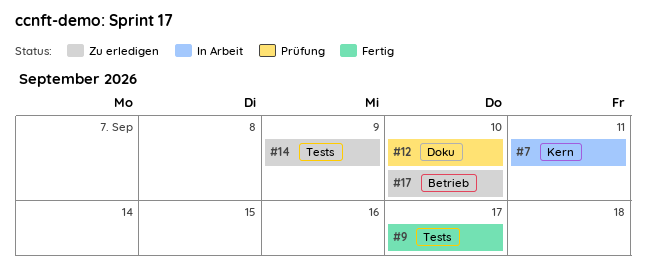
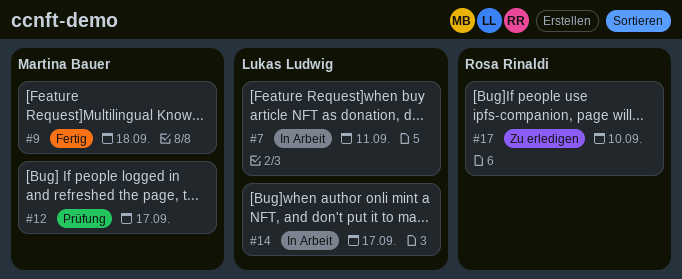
#9, due: Sep 17 -> Sep 18
#12, due: Sep 10 -> Sep 17
#14, status: Zu erledigen -> In Arbeit
#14, due: Sep 9 -> Sep 17

